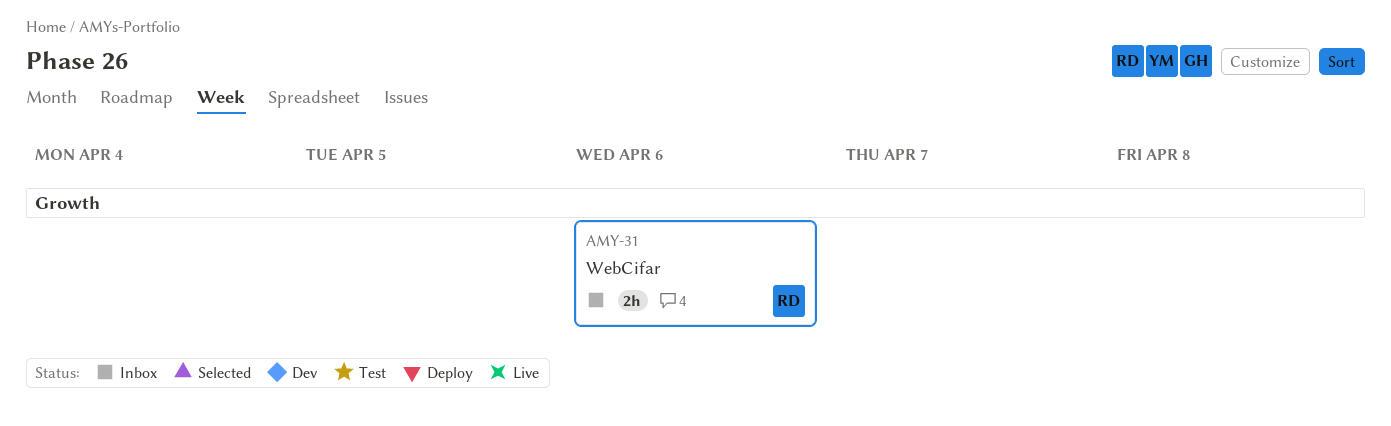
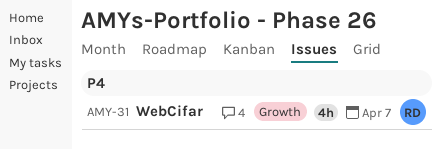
AMY-31, estimate: 2h -> 4h
AMY-31, due: Apr 6 -> Apr 7

